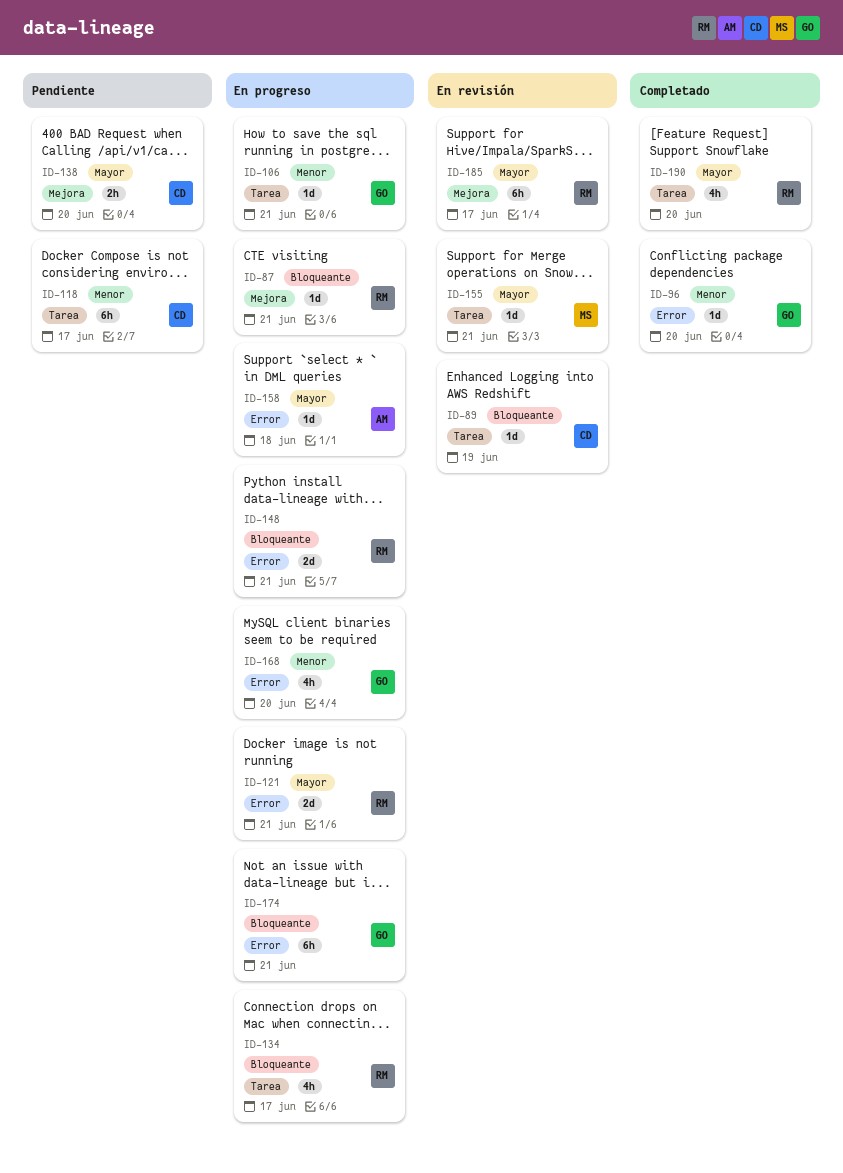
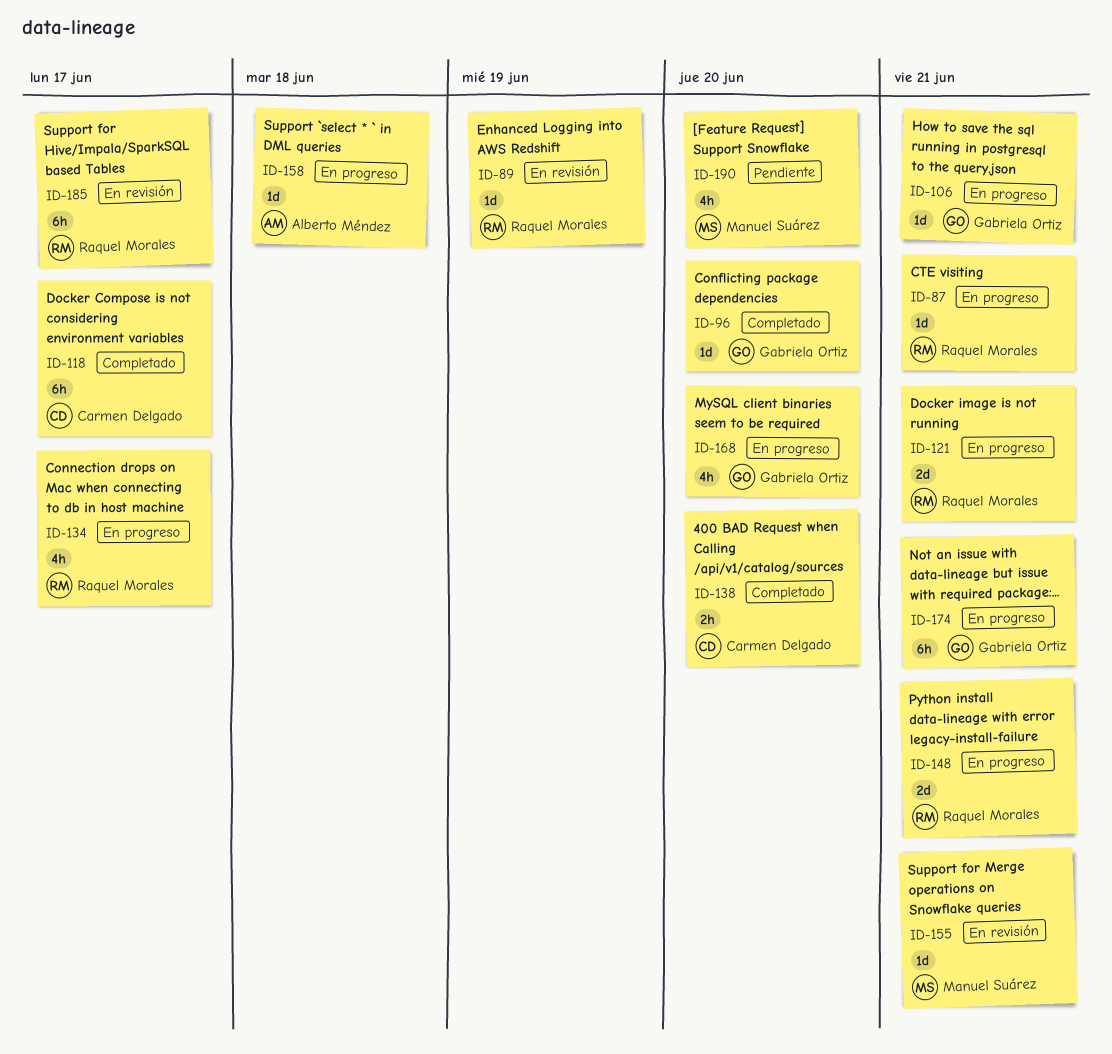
ID-89, owner: Carmen Delgado -> Raquel Morales
ID-118, status: Pendiente -> Completado
ID-138, status: Pendiente -> Completado
ID-190, status: Completado -> Pendiente
ID-190, owner: Raquel Morales -> Manuel Suárez

